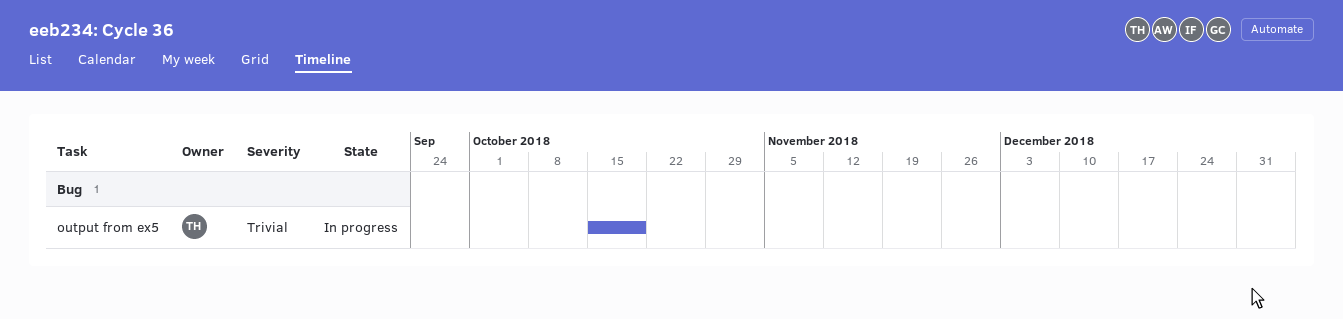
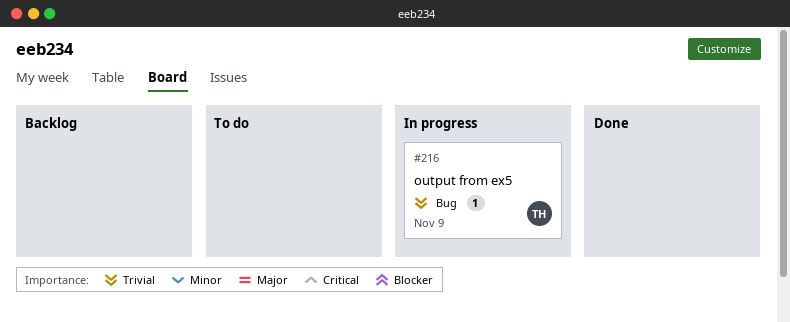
output from ex5, due: Oct 19 -> Nov 9

